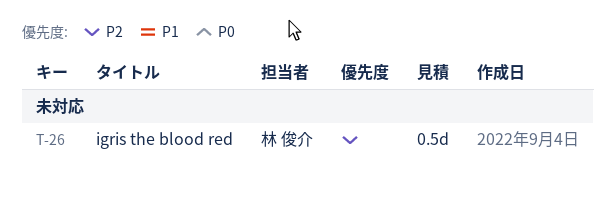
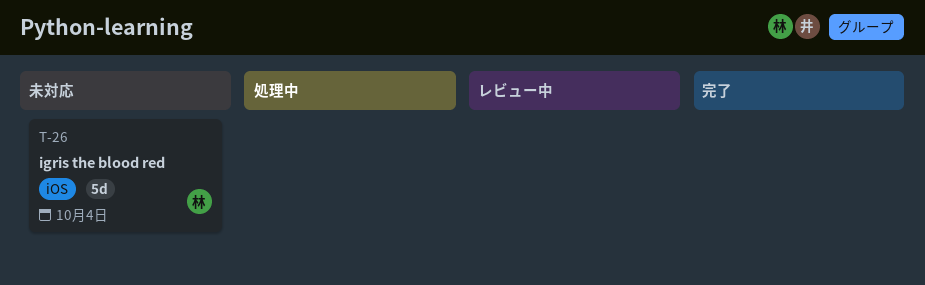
T-26, estimate: 0.5d -> 5d

